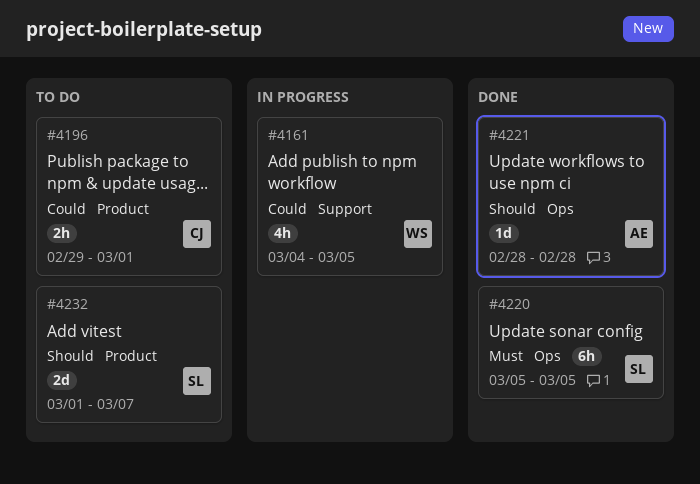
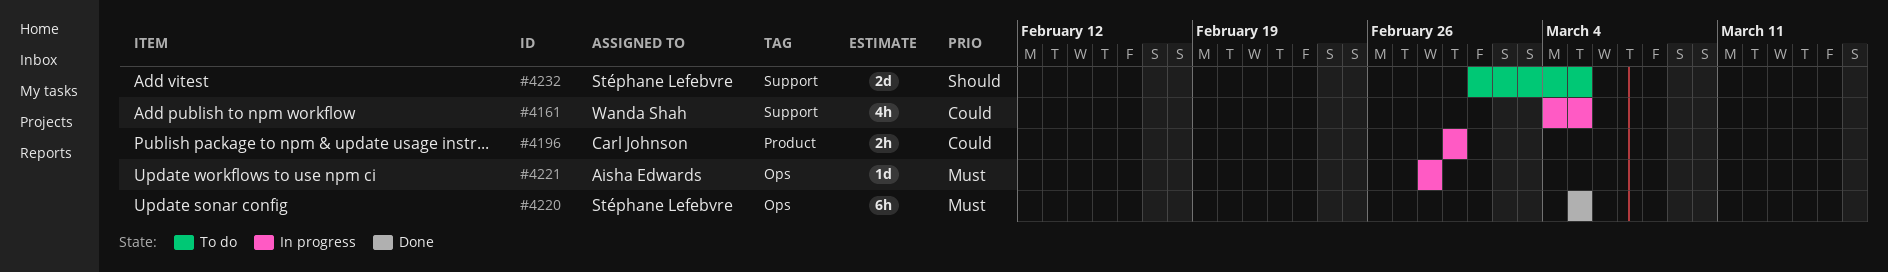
#4196, status: To do -> In progress
#4196, due: Mar 1 -> Feb 29
#4221, status: Done -> In progress
#4221, priority: Should -> Must
#4232, label: Product -> Support
#4232, due: Mar 7 -> Mar 5

